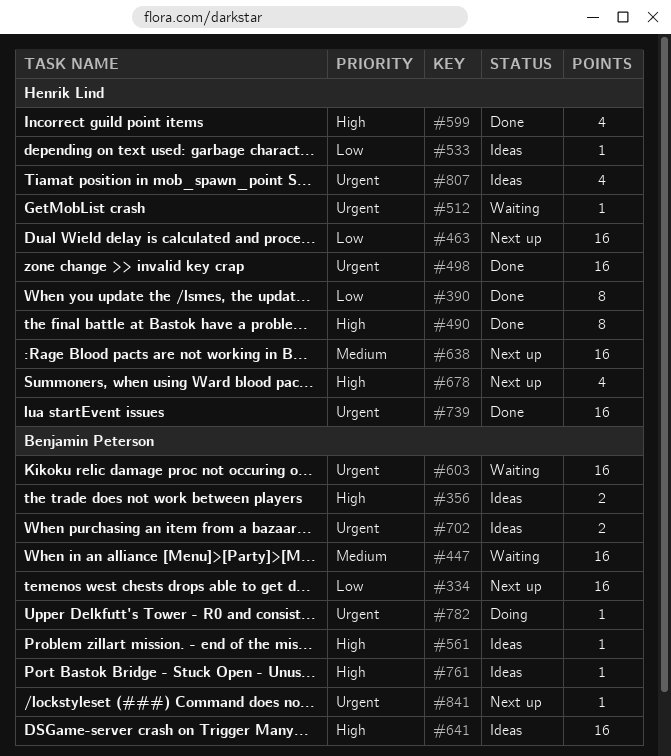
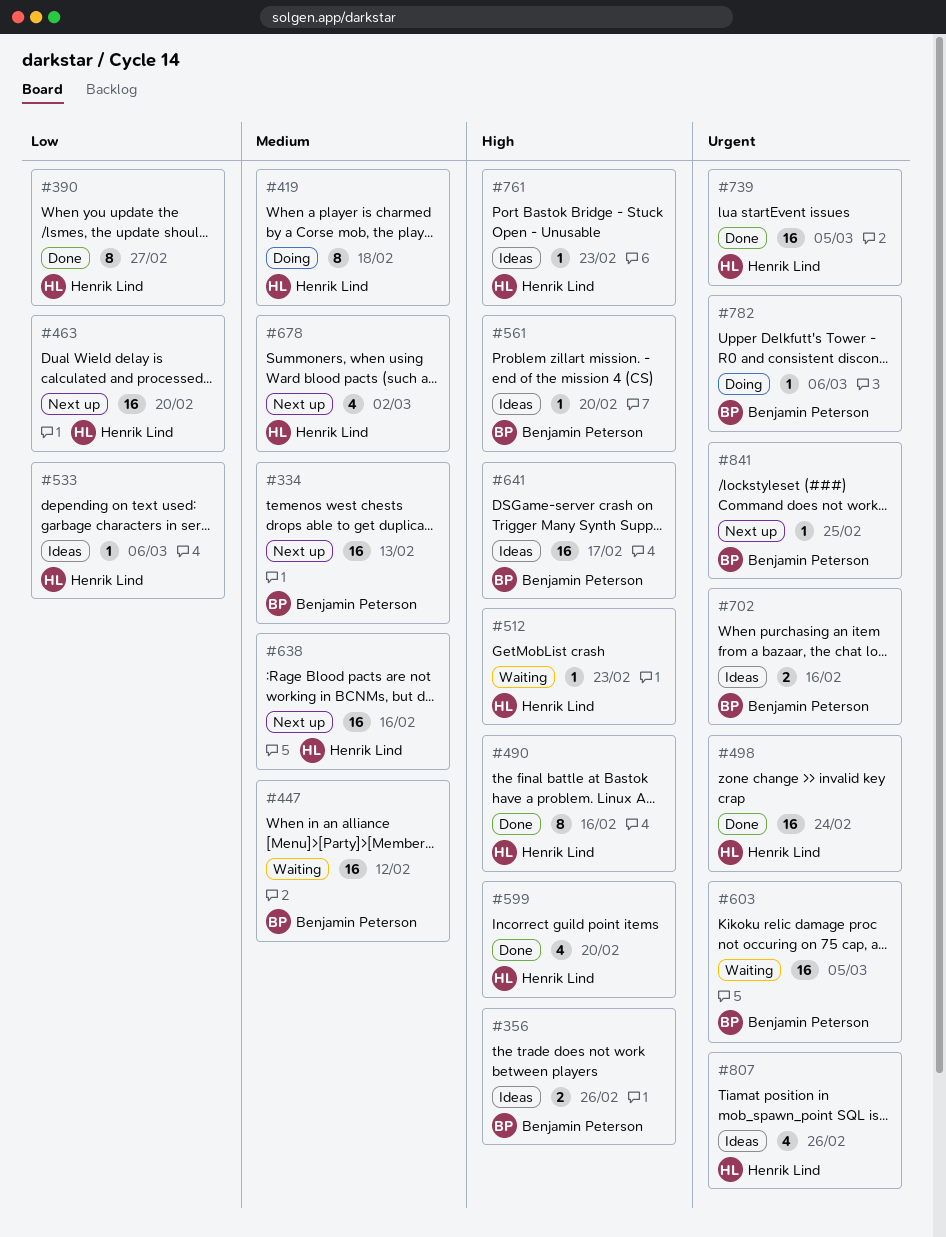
#334, priority: Low -> Medium
#419: none -> present
#512, priority: Urgent -> High
#678, priority: High -> Medium
#761, owner: Benjamin Peterson -> Henrik Lind

